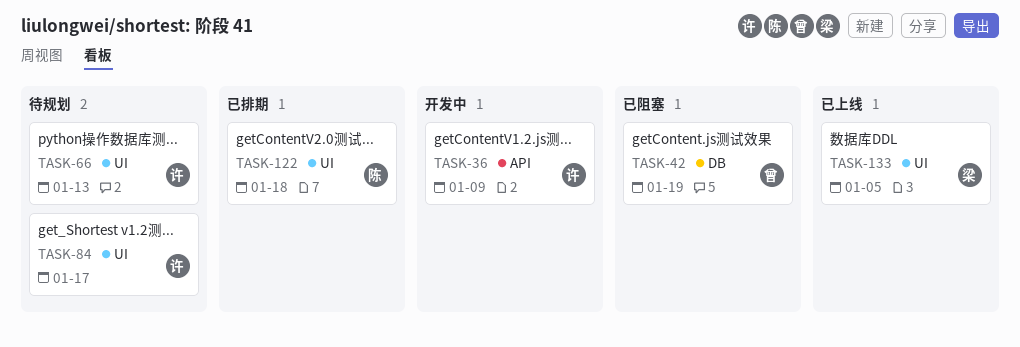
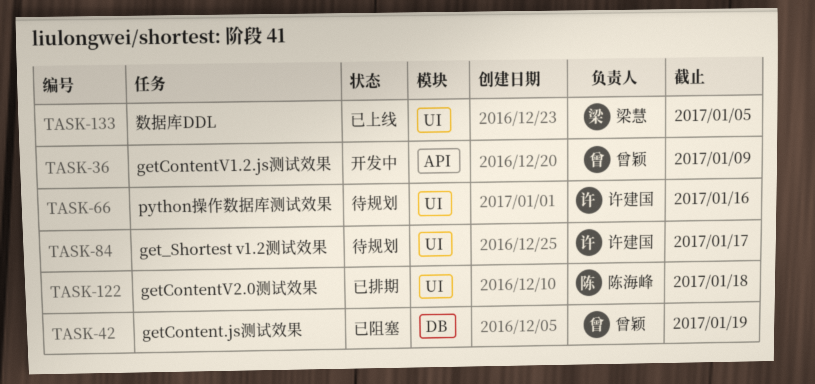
TASK-36, owner: 许建国 -> 曾颖
TASK-66, due: Jan 13 -> Jan 16

